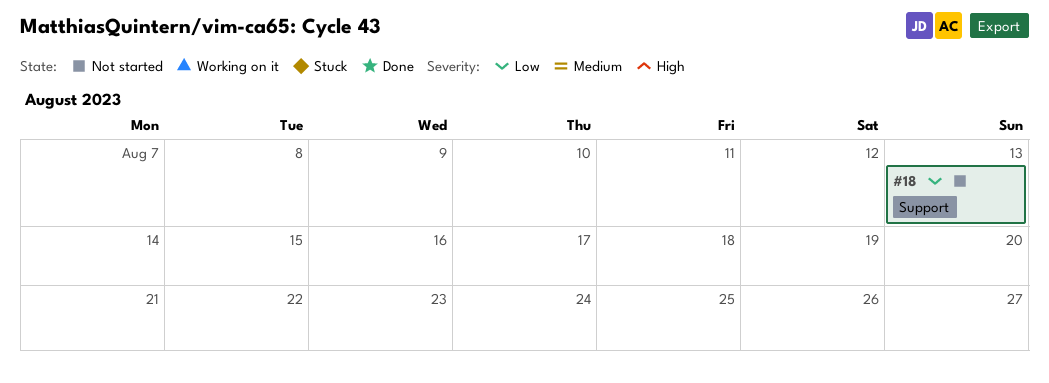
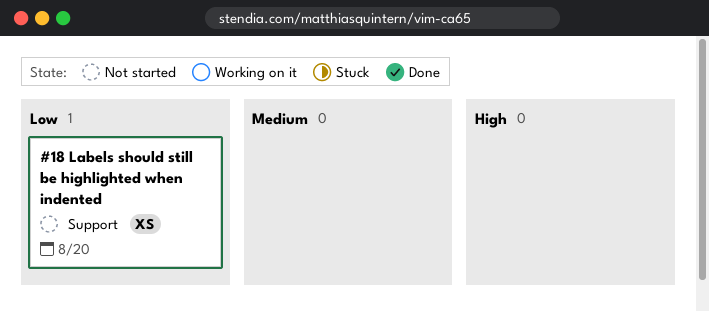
#18, due: Aug 13 -> Aug 20

